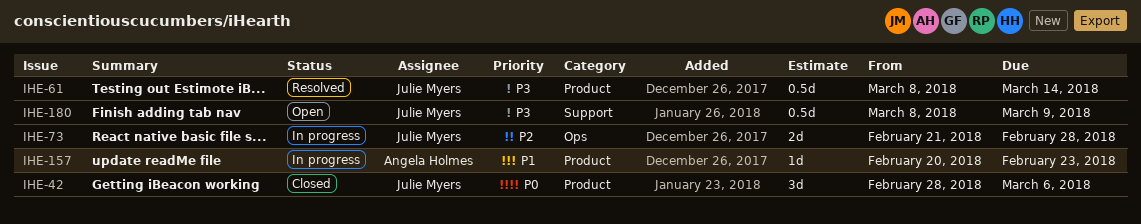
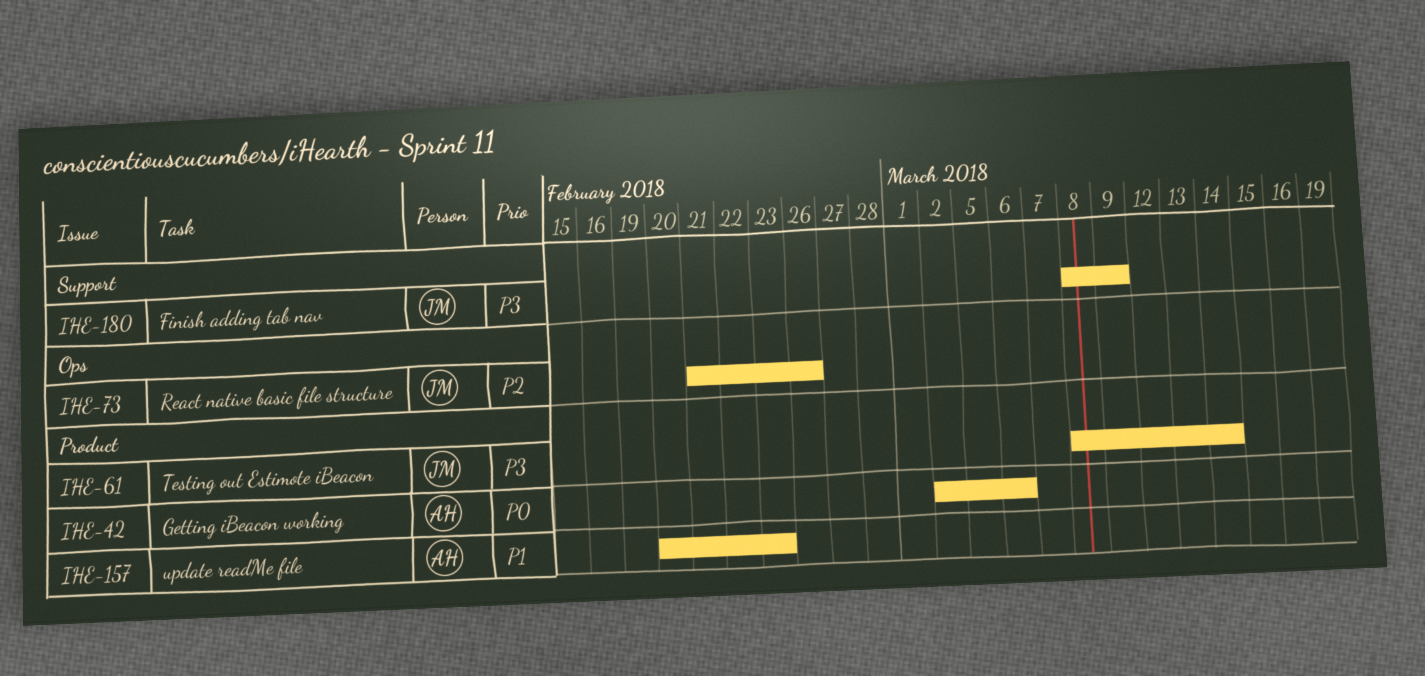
IHE-42, owner: Julie Myers -> Angela Holmes
IHE-42, start: Feb 28 -> Mar 2
IHE-73, due: Feb 28 -> Feb 26

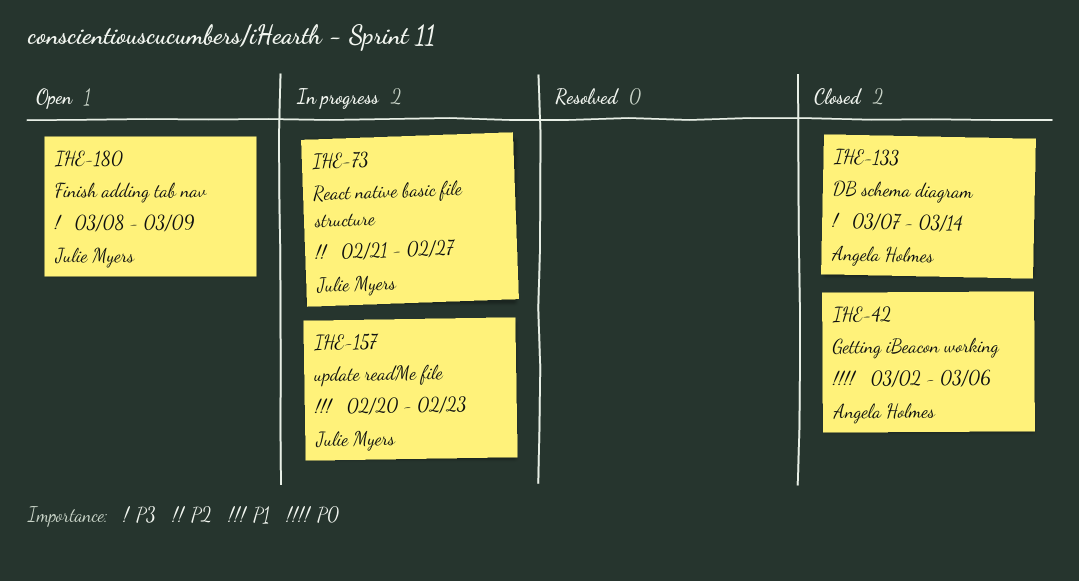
IHE-61: present -> none
IHE-73, due: Feb 26 -> Feb 27
IHE-133: none -> present
IHE-157, owner: Angela Holmes -> Julie Myers

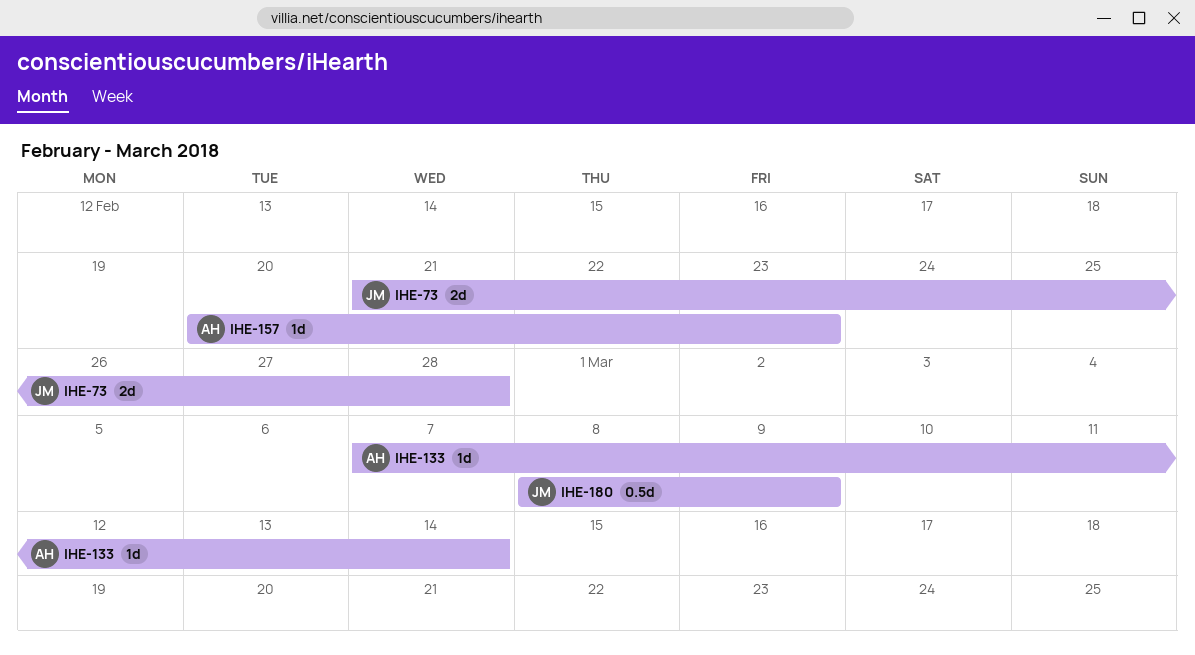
IHE-42: present -> none
IHE-73, due: Feb 27 -> Feb 28
IHE-157, owner: Julie Myers -> Angela Holmes

